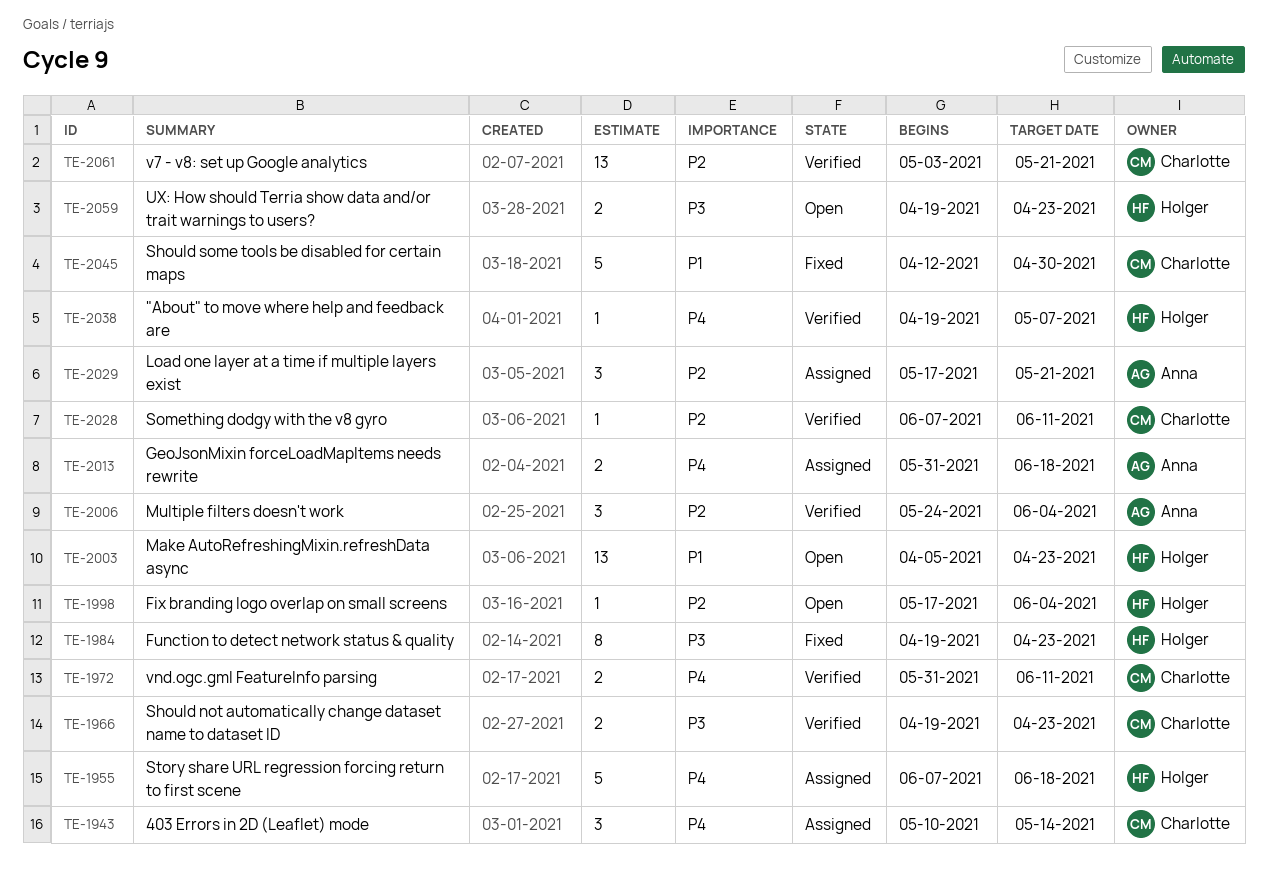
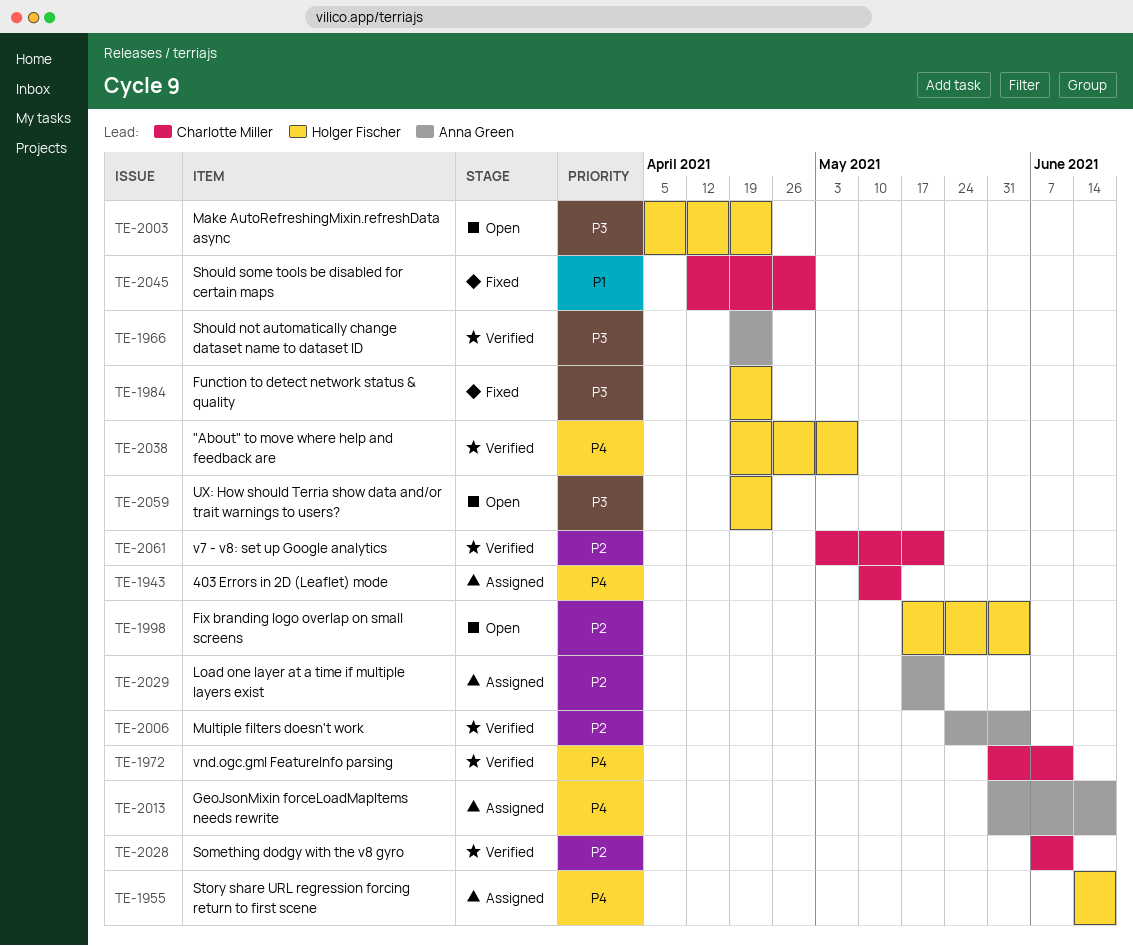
TE-1955, start: Jun 7 -> Jun 14
TE-1966, owner: Charlotte Miller -> Anna Green
TE-2003, priority: P1 -> P3

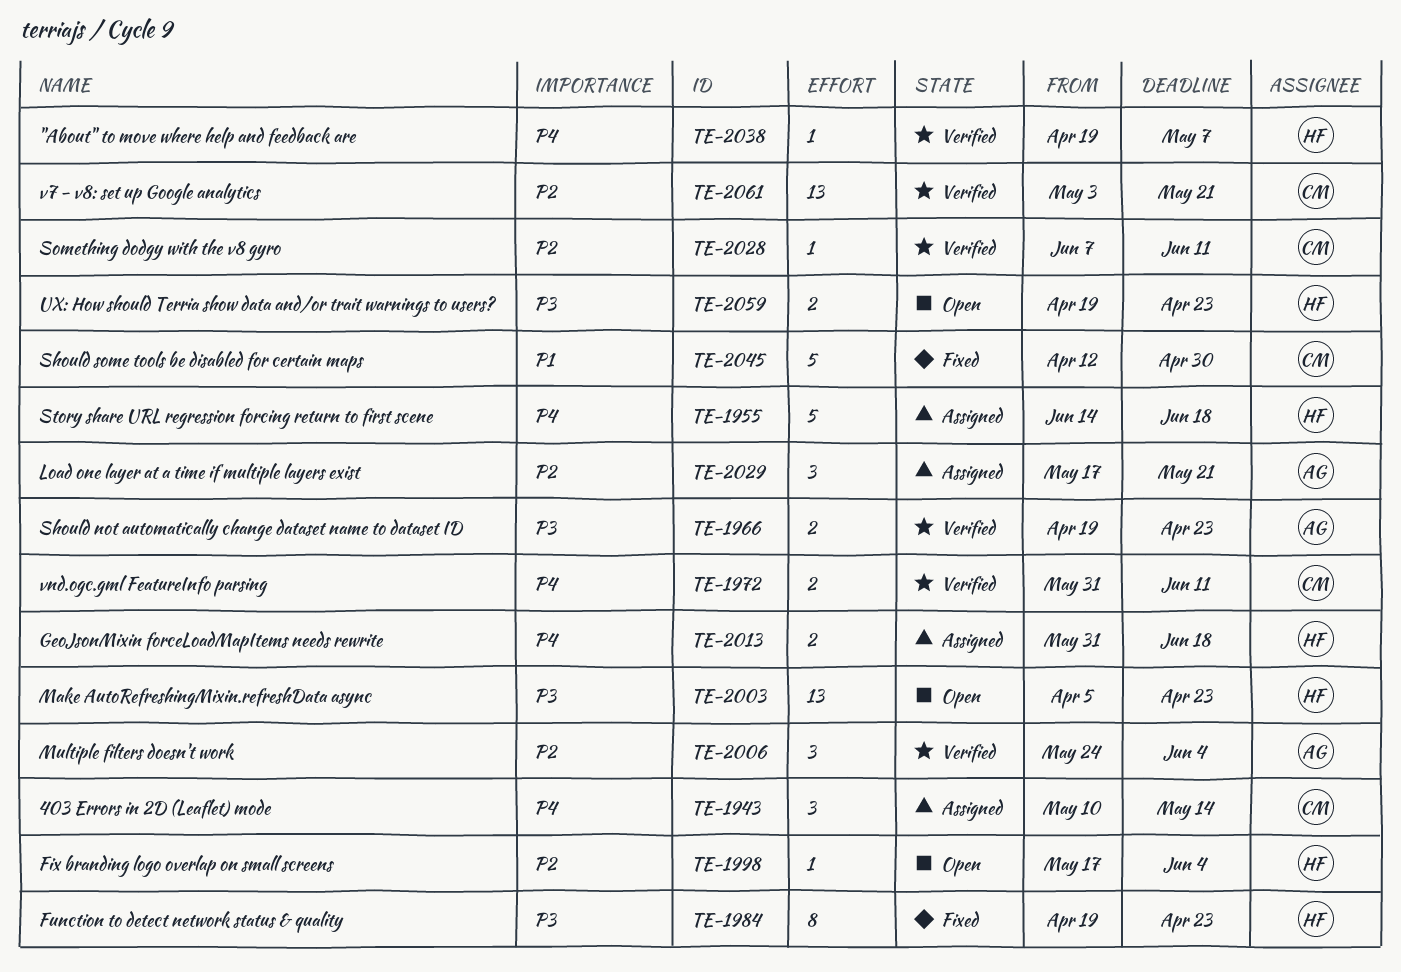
TE-2013, owner: Anna Green -> Holger Fischer

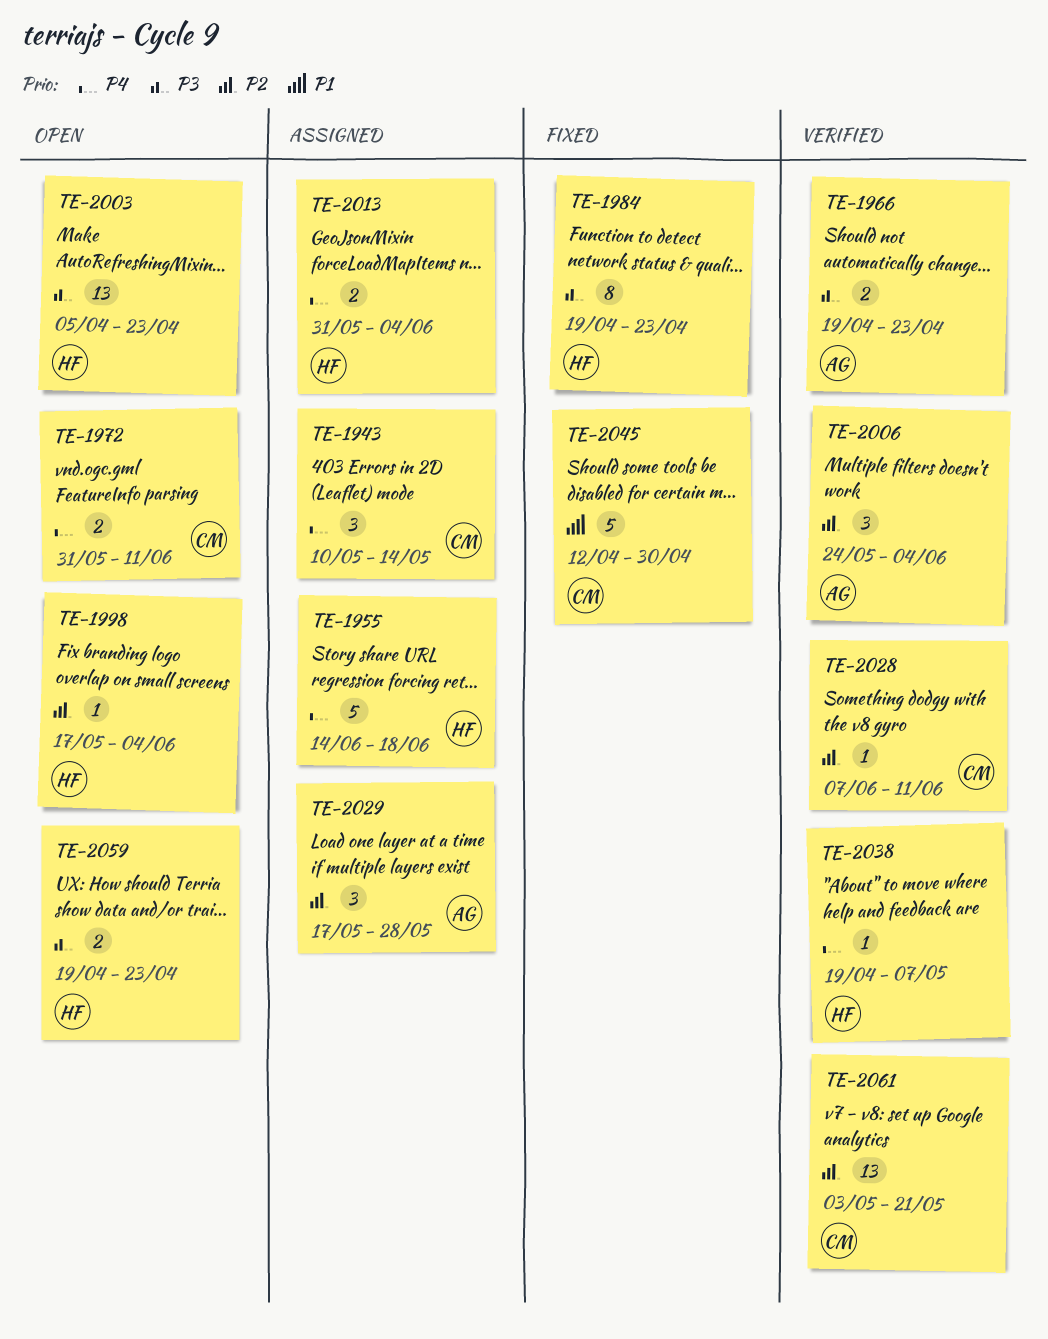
TE-1972, status: Verified -> Open
TE-2013, due: Jun 18 -> Jun 4
TE-2029, due: May 21 -> May 28

